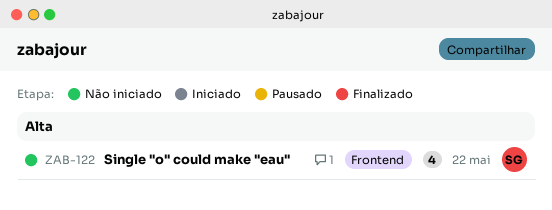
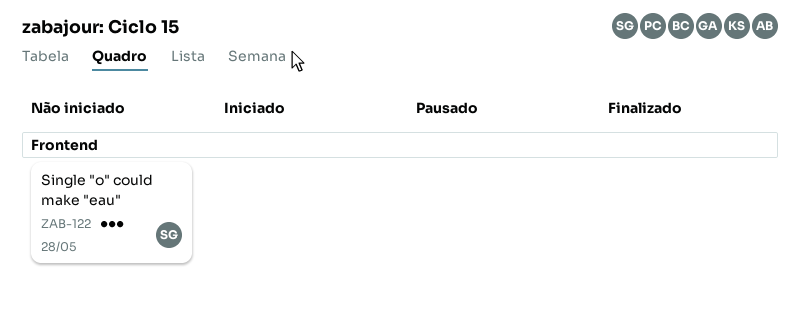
ZAB-122, estimate: 4 -> 3
ZAB-122, due: May 22 -> May 28

